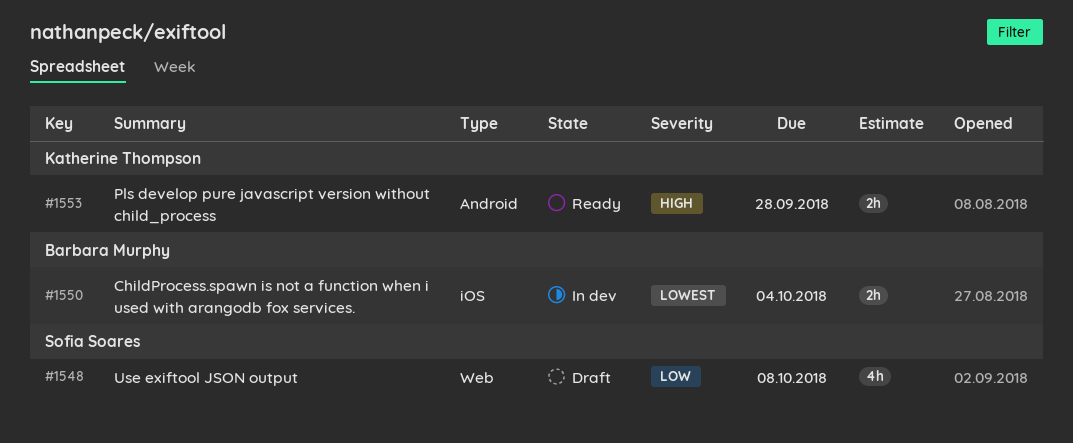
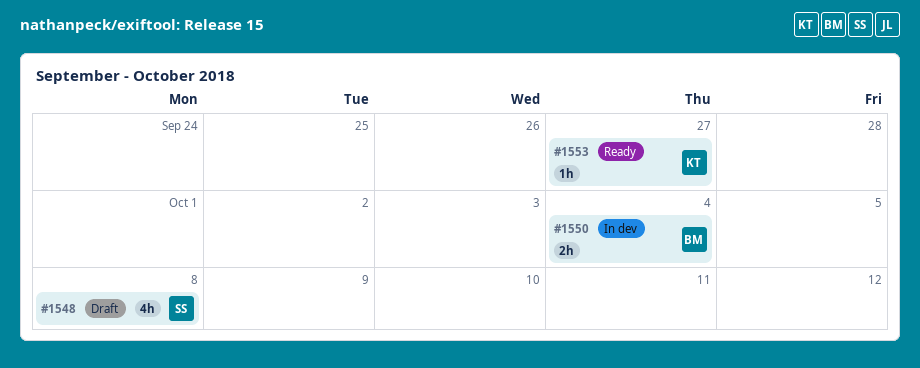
#1553, estimate: 2h -> 1h
#1553, due: Sep 28 -> Sep 27

